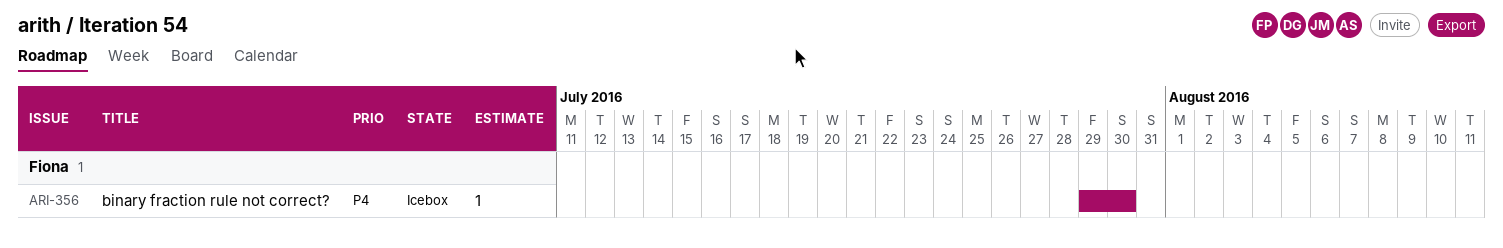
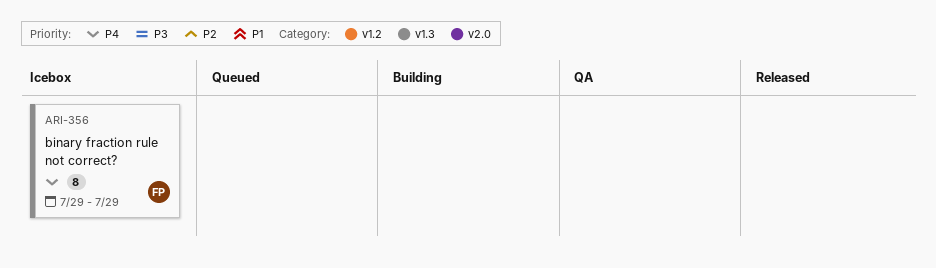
ARI-356, estimate: 1 -> 8
ARI-356, due: Jul 30 -> Jul 29

